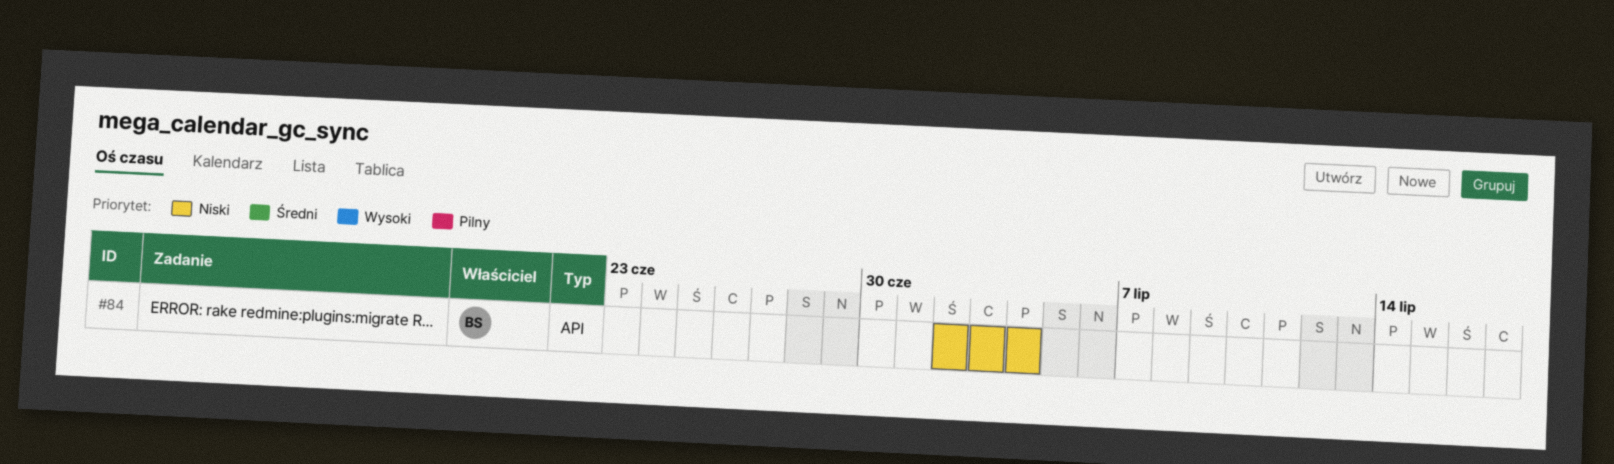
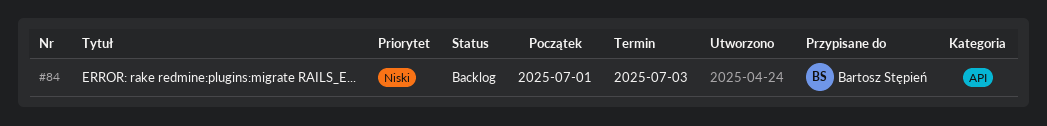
#84, start: Jul 2 -> Jul 1
#84, due: Jul 4 -> Jul 3

